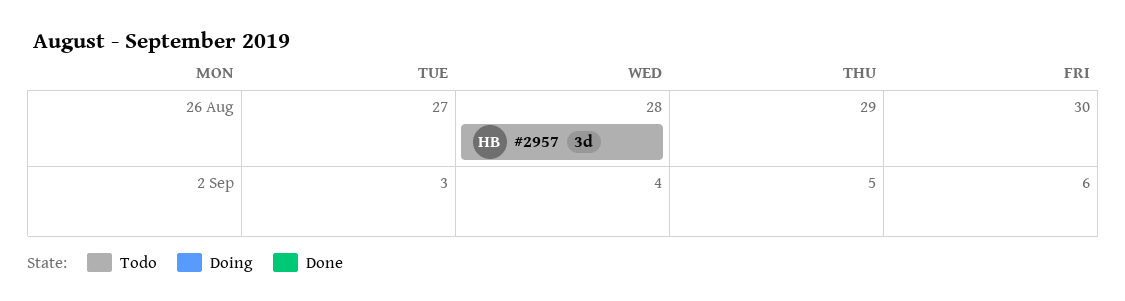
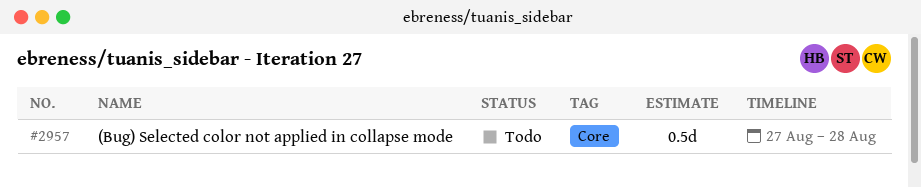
#2957, estimate: 3d -> 0.5d
#2957, start: Aug 28 -> Aug 27

